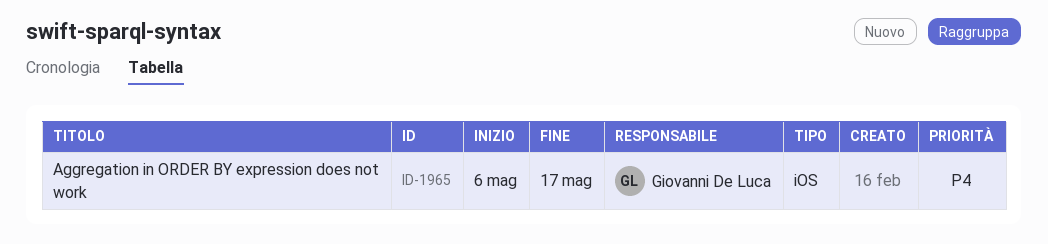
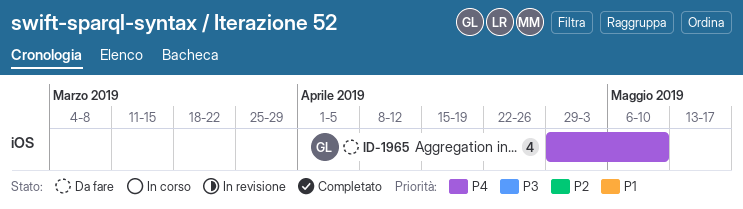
ID-1965, start: May 6 -> Apr 29
ID-1965, due: May 17 -> May 10

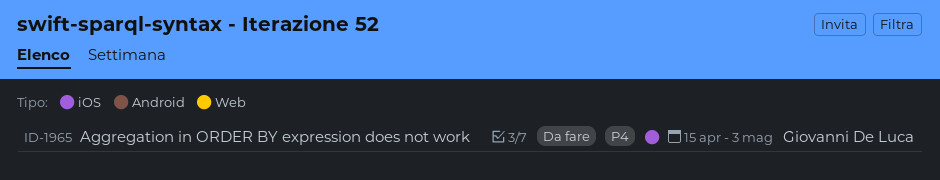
ID-1965, start: Apr 29 -> Apr 15
ID-1965, due: May 10 -> May 3

